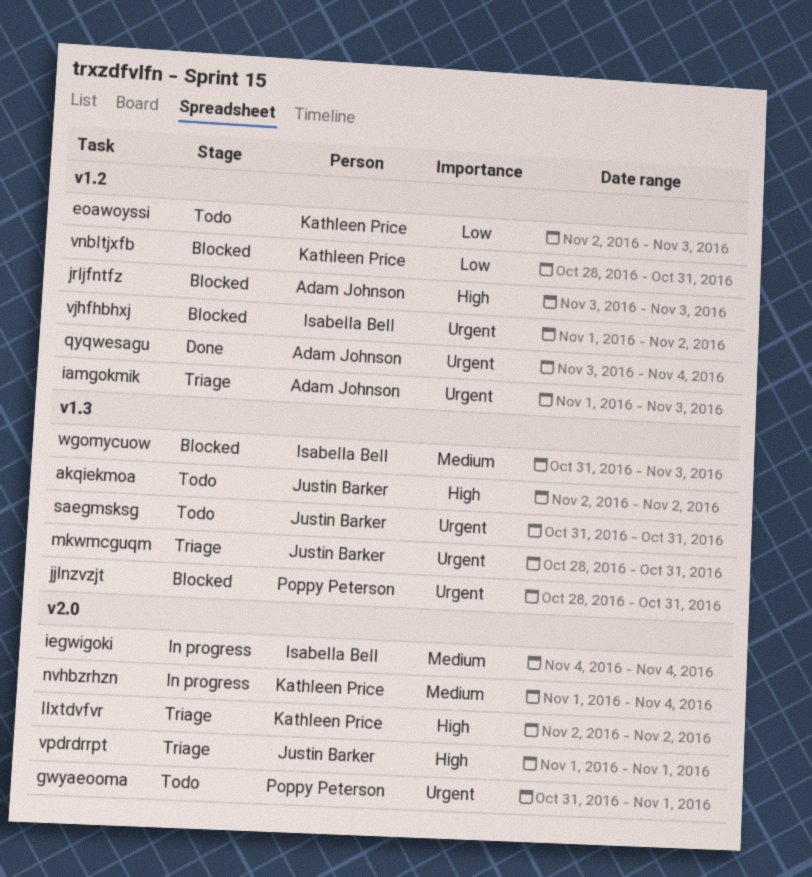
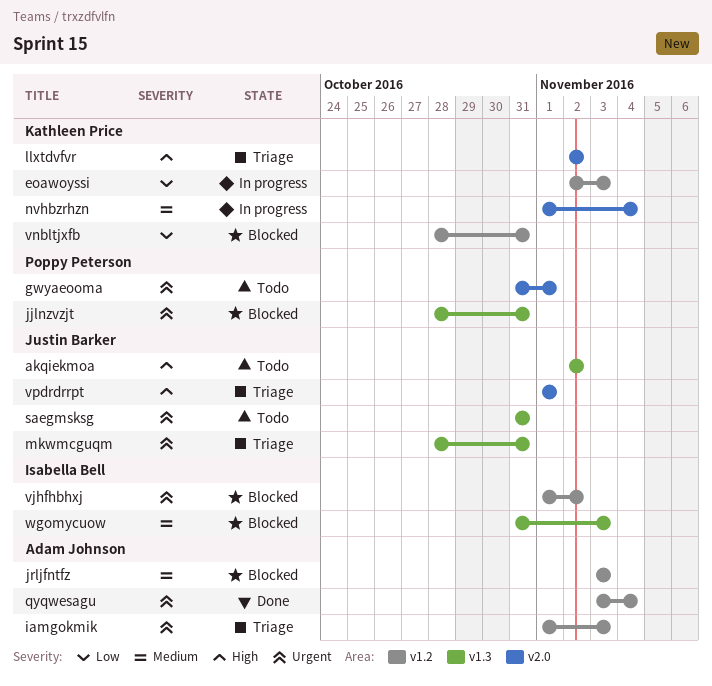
eoawoyssi, status: Todo -> In progress
iegwigoki: present -> none
jrljfntfz, priority: High -> Medium

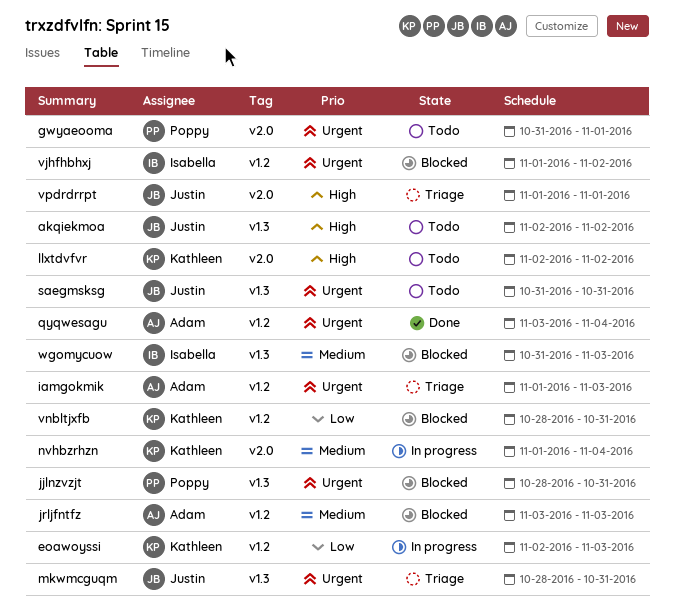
llxtdvfvr, status: Triage -> Todo

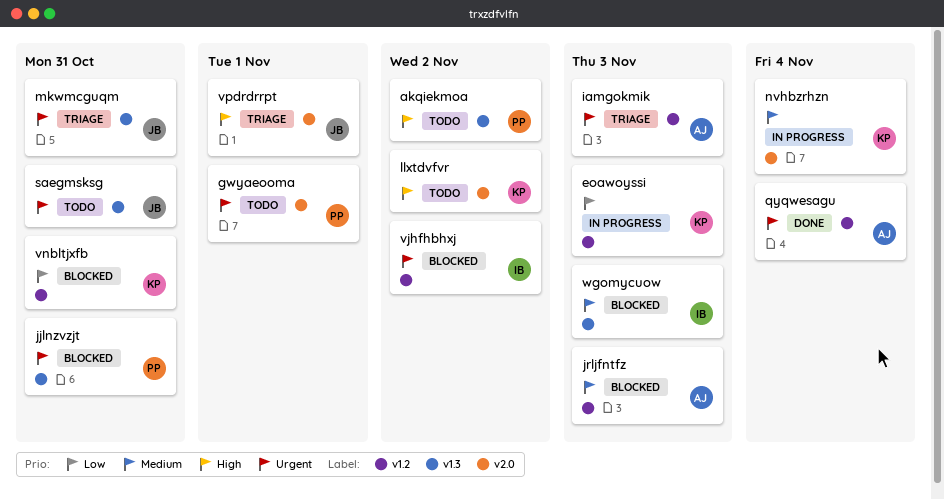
akqiekmoa, owner: Justin -> Poppy

